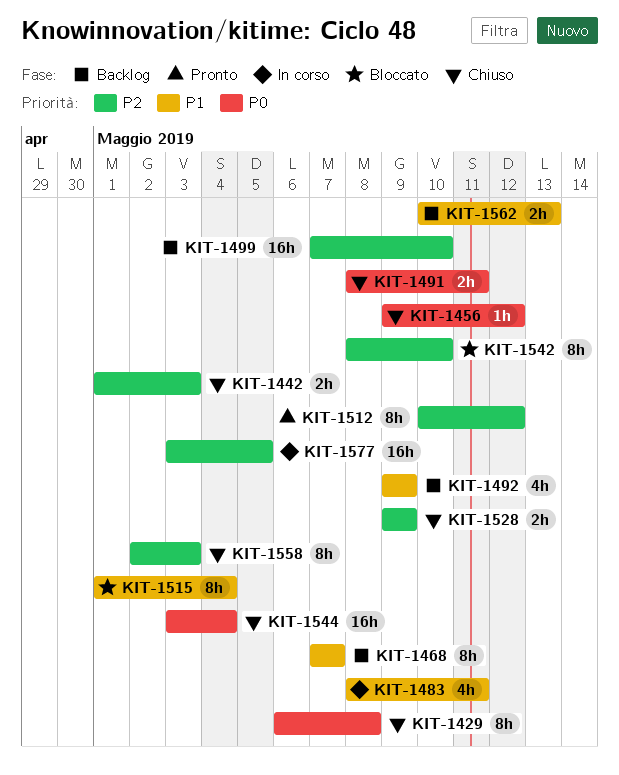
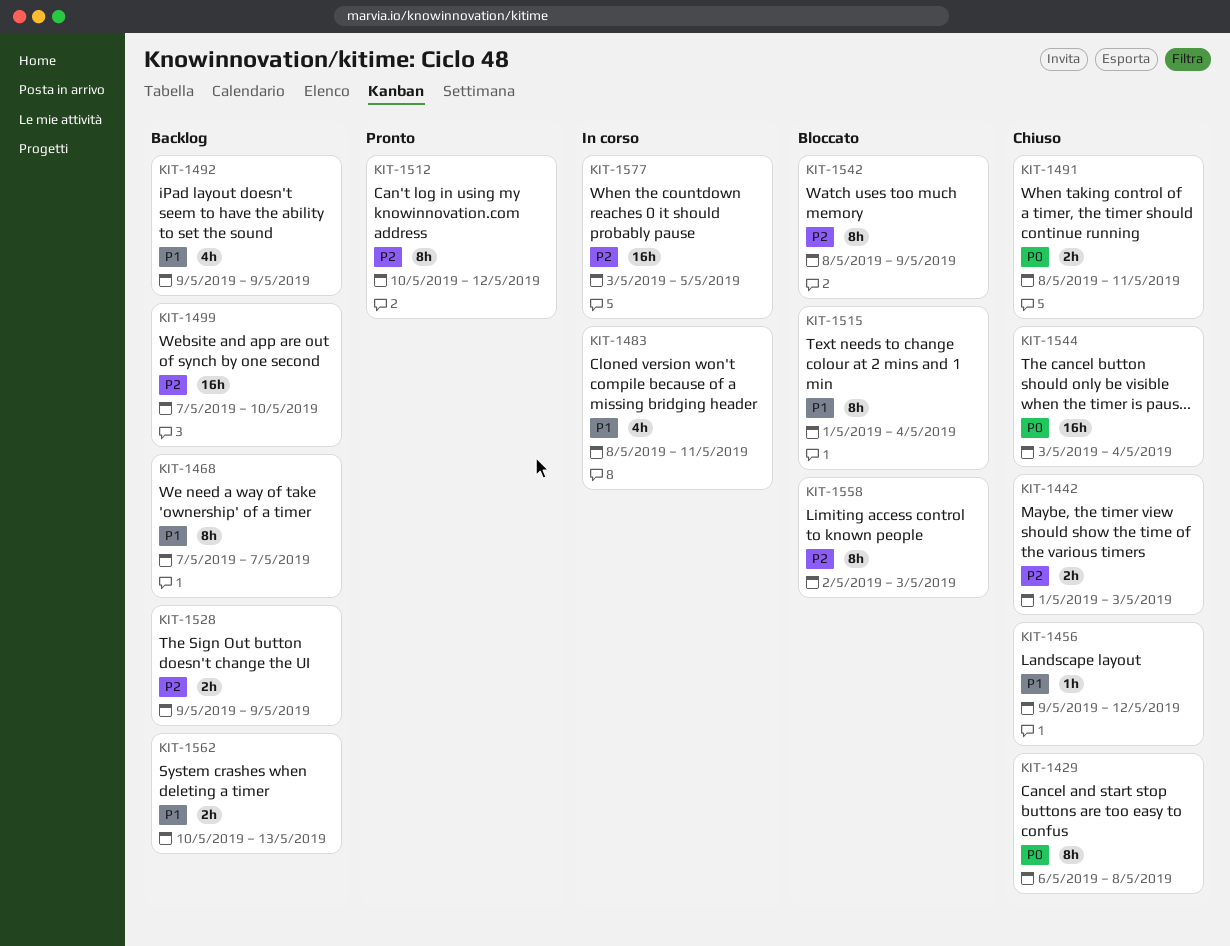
KIT-1456, priority: P0 -> P1
KIT-1528, status: Chiuso -> Backlog
KIT-1542, due: May 10 -> May 9
KIT-1558, status: Chiuso -> Bloccato

